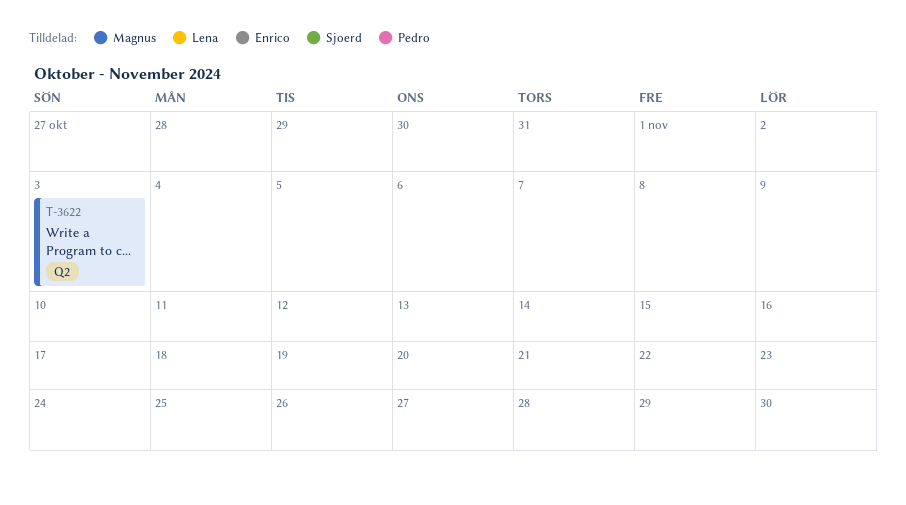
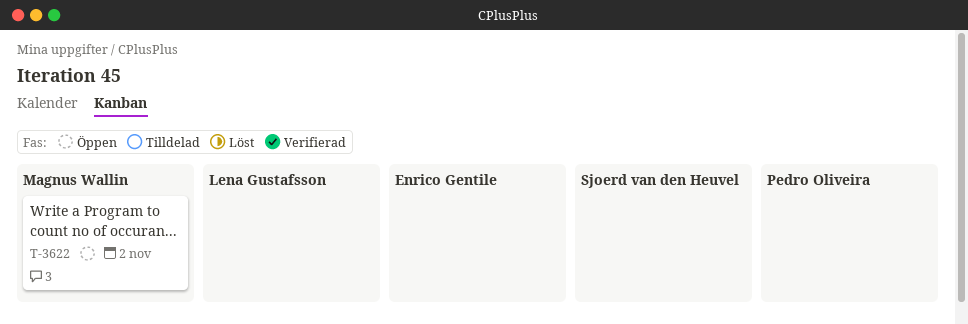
T-3622, due: Nov 3 -> Nov 2

